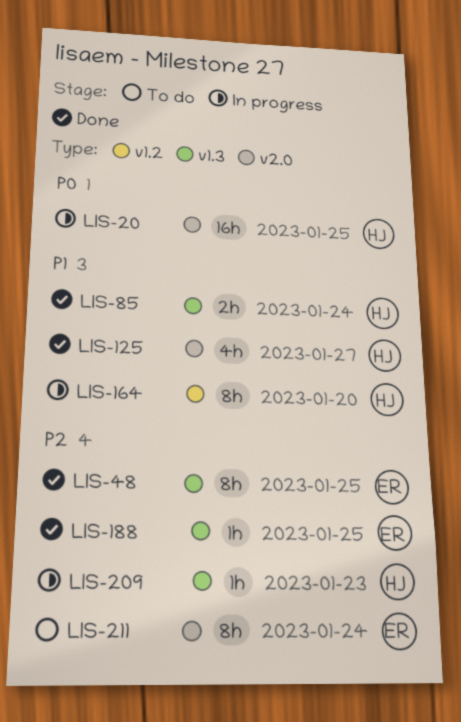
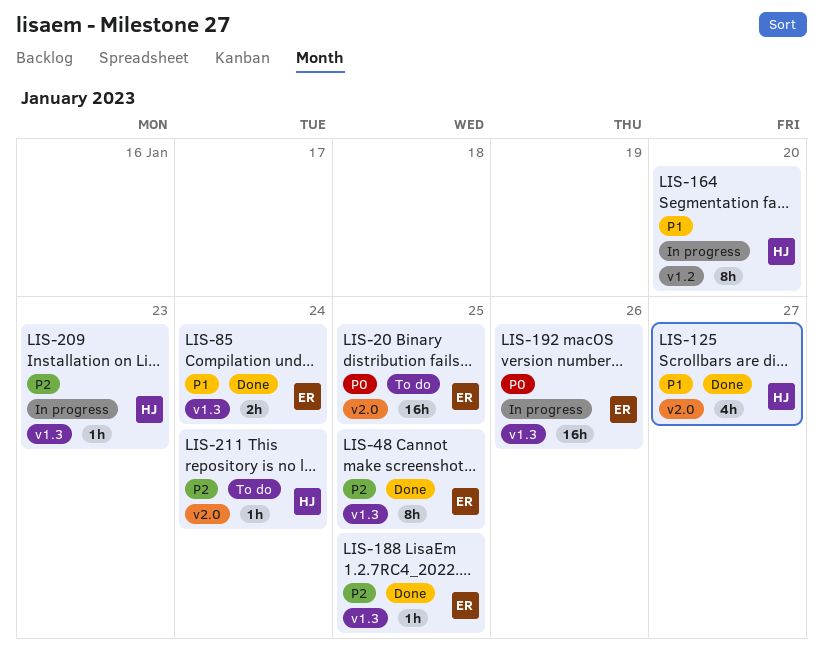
LIS-20, status: In progress -> To do
LIS-20, owner: HJ -> ER
LIS-85, owner: HJ -> ER
LIS-192: none -> present
LIS-211, owner: ER -> HJ
LIS-211, estimate: 8h -> 1h

